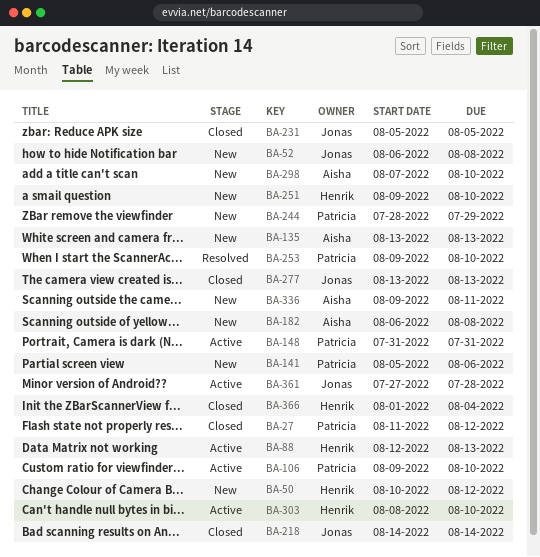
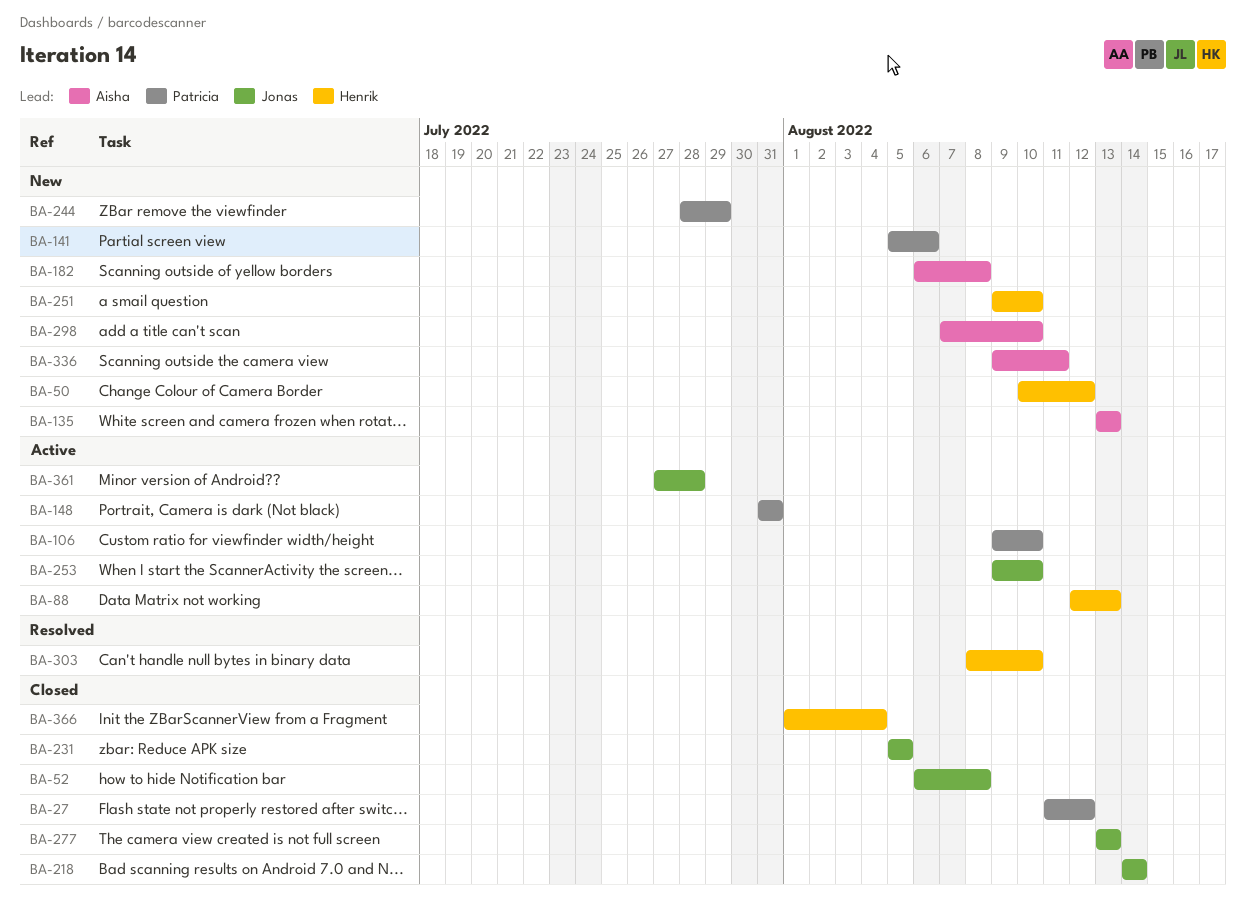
BA-52, status: New -> Closed
BA-253, status: Resolved -> Active
BA-253, owner: Patricia -> Jonas
BA-303, status: Active -> Resolved

